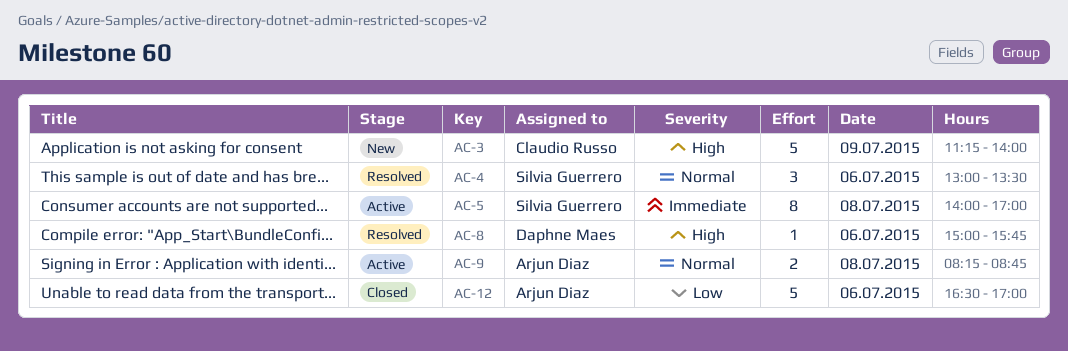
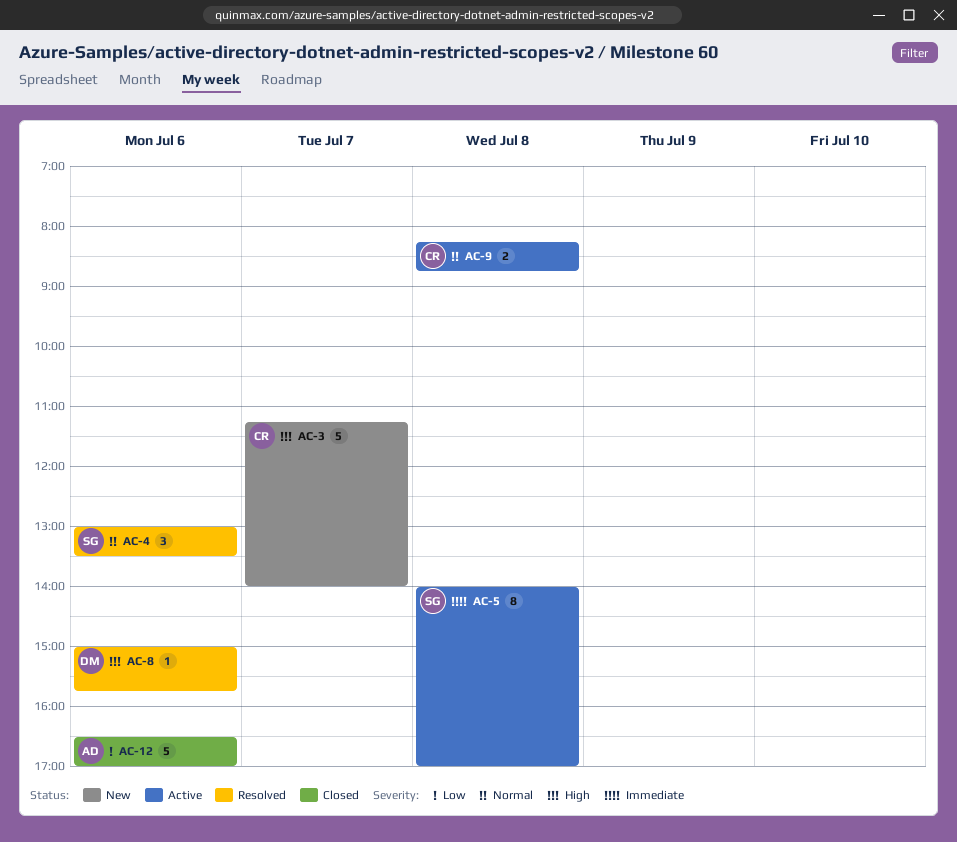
AC-3, day: Jul 9 -> Jul 7
AC-9, owner: Arjun Diaz -> Claudio Russo

